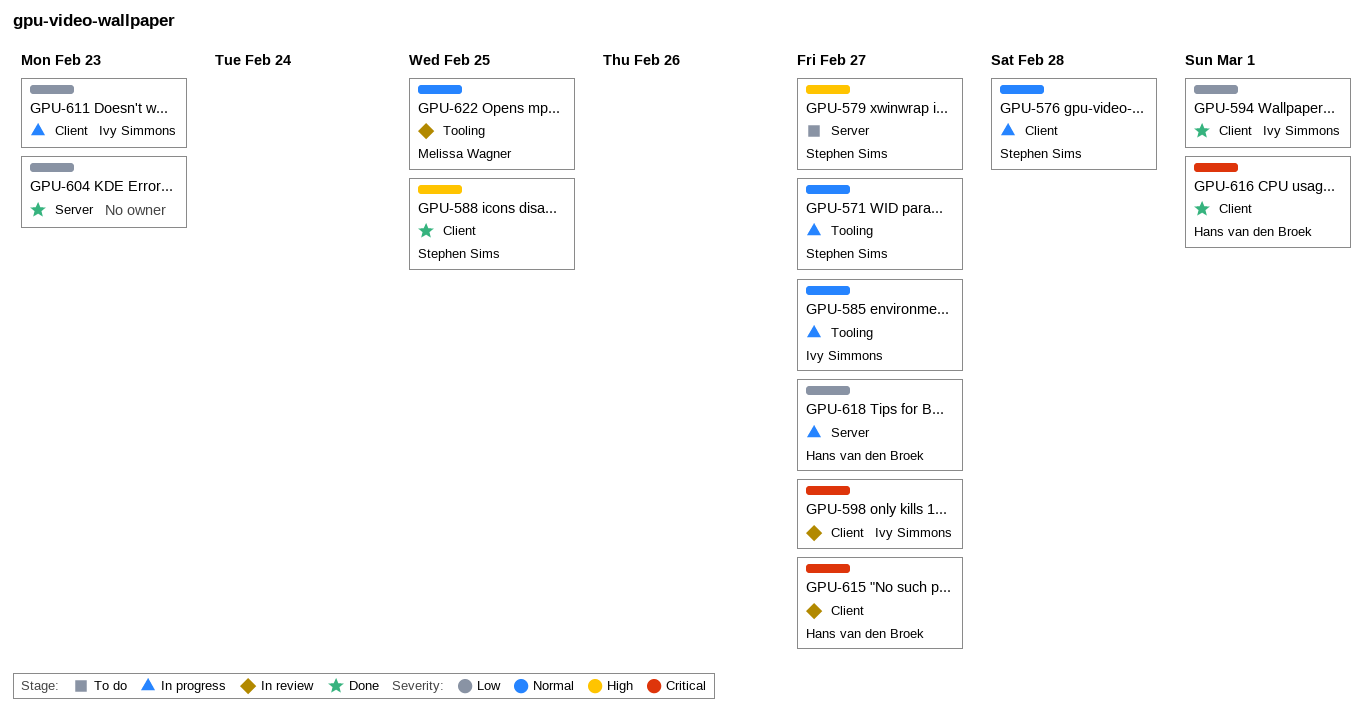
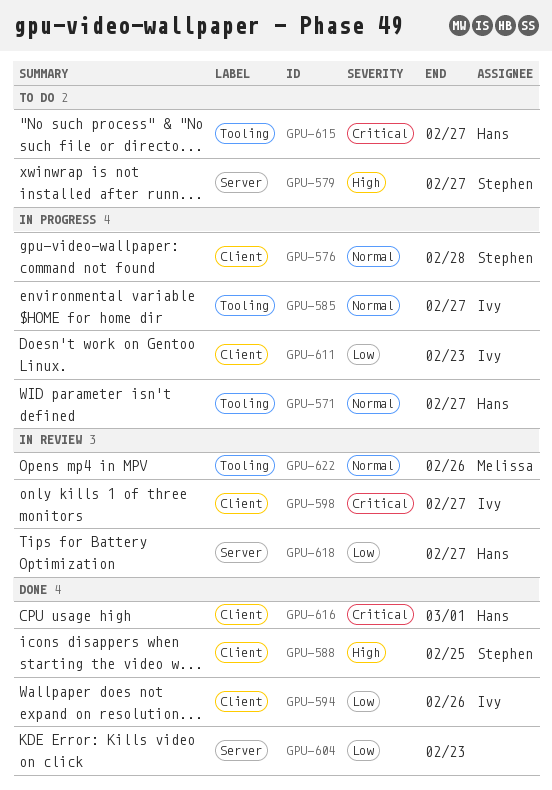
GPU-571, owner: Stephen Sims -> Hans van den Broek
GPU-594, due: Mar 1 -> Feb 26
GPU-615, status: In review -> To do
GPU-615, label: Client -> Tooling
GPU-618, status: In progress -> In review
GPU-622, due: Feb 25 -> Feb 26

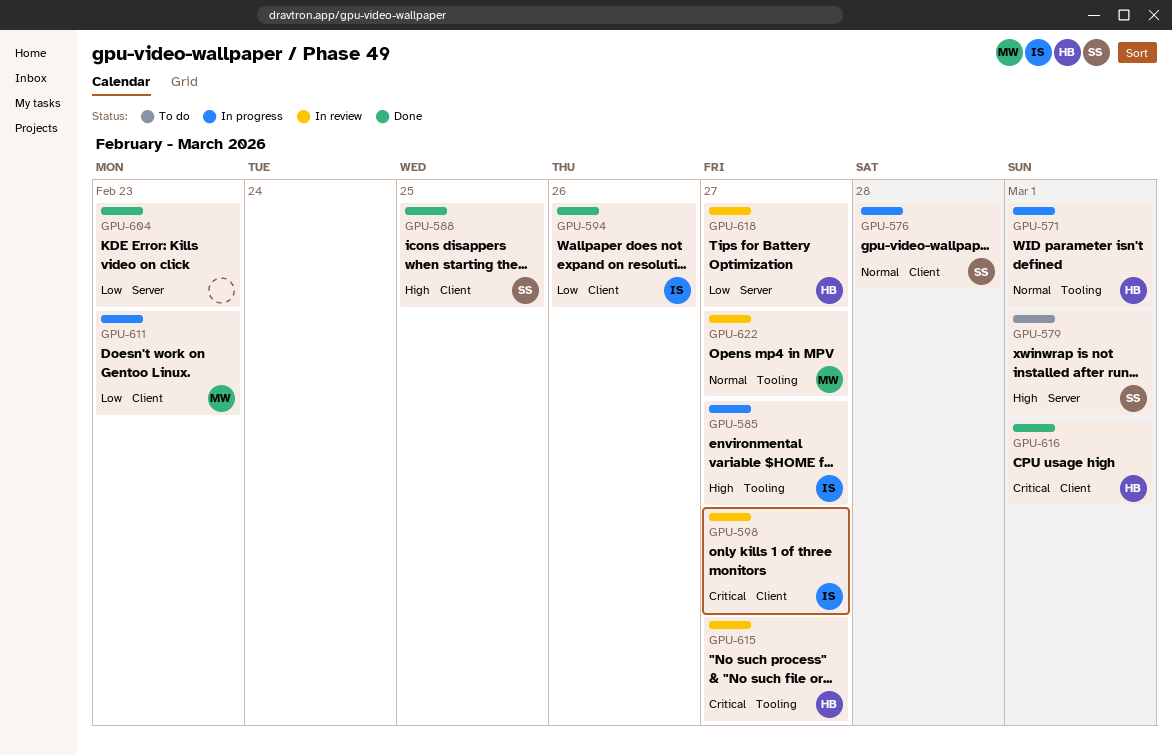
GPU-571, due: Feb 27 -> Mar 1
GPU-579, due: Feb 27 -> Mar 1
GPU-585, priority: Normal -> High
GPU-611, owner: Ivy -> Melissa
GPU-615, status: To do -> In review
GPU-622, due: Feb 26 -> Feb 27

